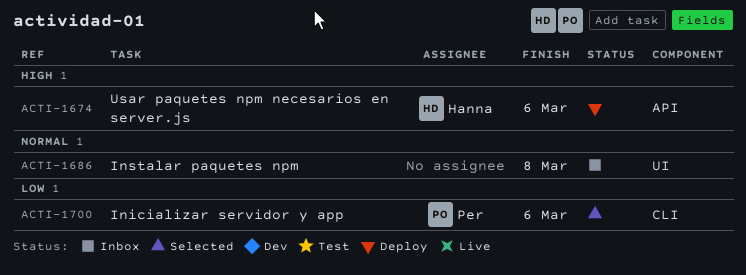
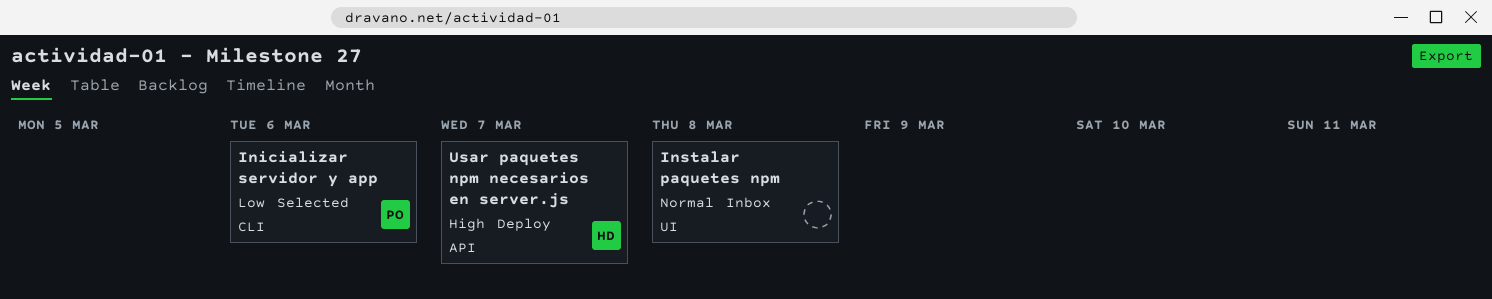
Usar paquetes npm necesarios en server.js, due: Mar 6 -> Mar 7

